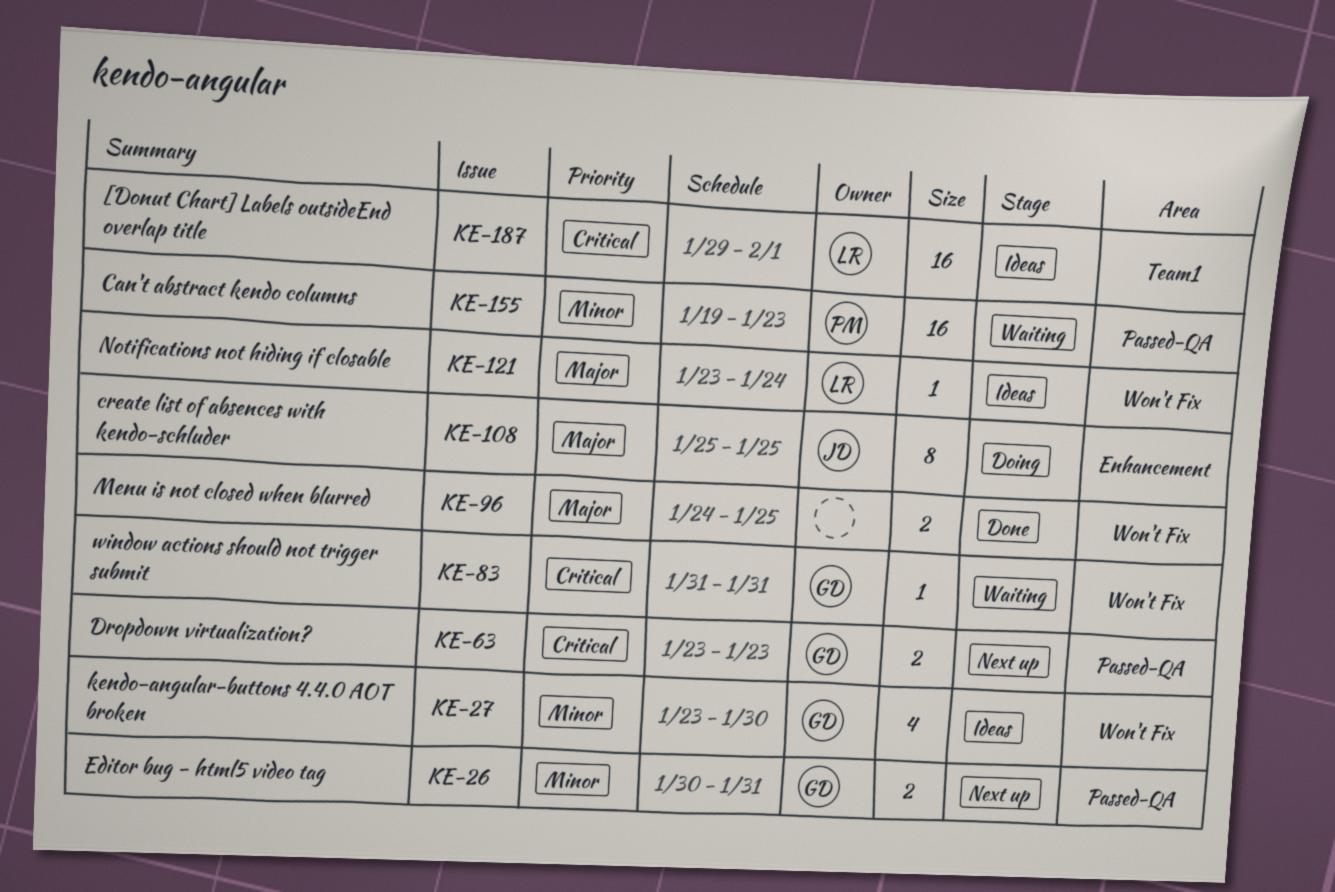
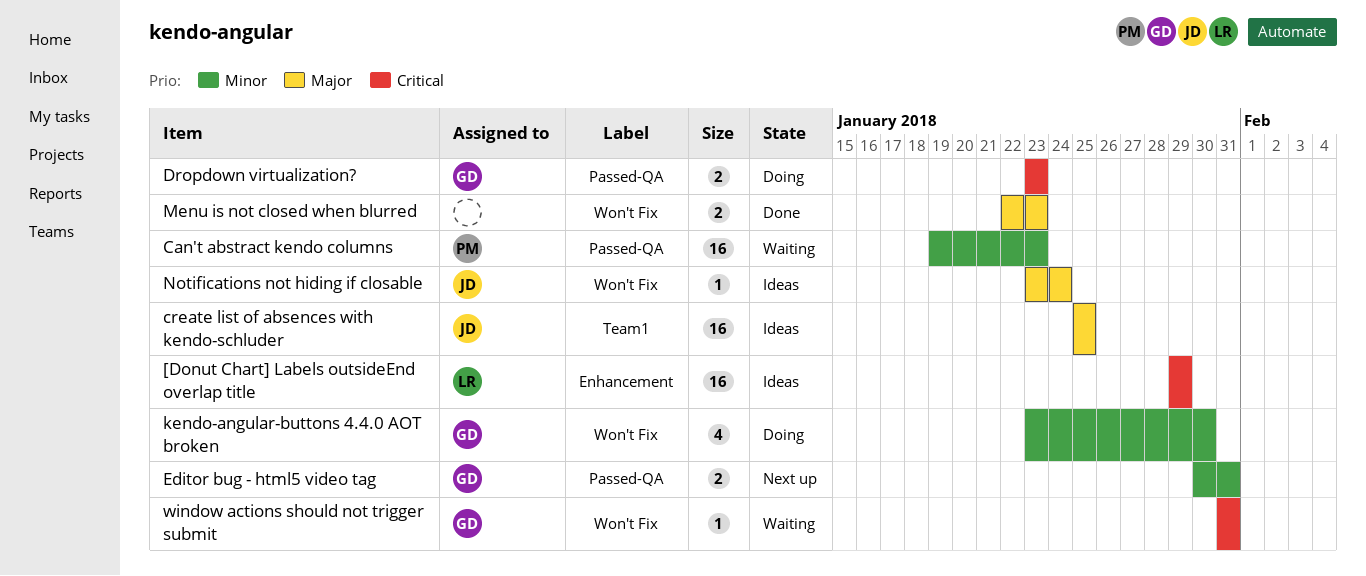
[Donut Chart] Labels outsideEnd overlap title, label: Team1 -> Enhancement
[Donut Chart] Labels outsideEnd overlap title, due: Feb 1 -> Jan 29
create list of absences with kendo-schluder, status: Doing -> Ideas
create list of absences with kendo-schluder, label: Enhancement -> Team1
create list of absences with kendo-schluder, estimate: 8 -> 16
Dropdown virtualization?, status: Next up -> Doing
kendo-angular-buttons 4.4.0 AOT broken, status: Ideas -> Doing
Menu is not closed when blurred, start: Jan 24 -> Jan 22
Menu is not closed when blurred, due: Jan 25 -> Jan 23
Notifications not hiding if closable, owner: LR -> JD

